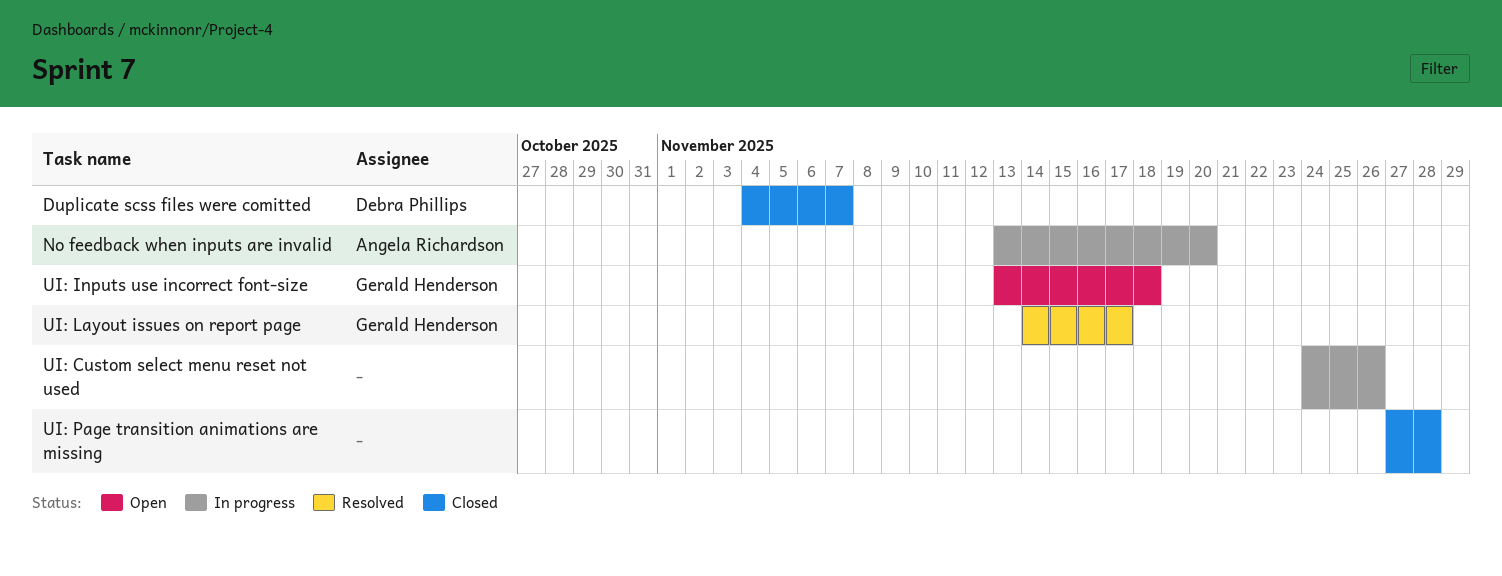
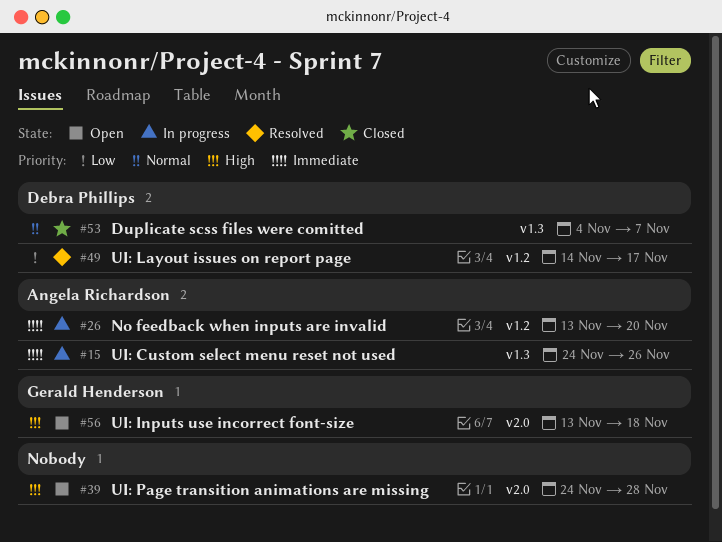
UI: Custom select menu reset not used, owner: none -> Angela Richardson
UI: Layout issues on report page, owner: Gerald Henderson -> Debra Phillips
UI: Page transition animations are missing, status: Closed -> Open
UI: Page transition animations are missing, start: Nov 27 -> Nov 24

